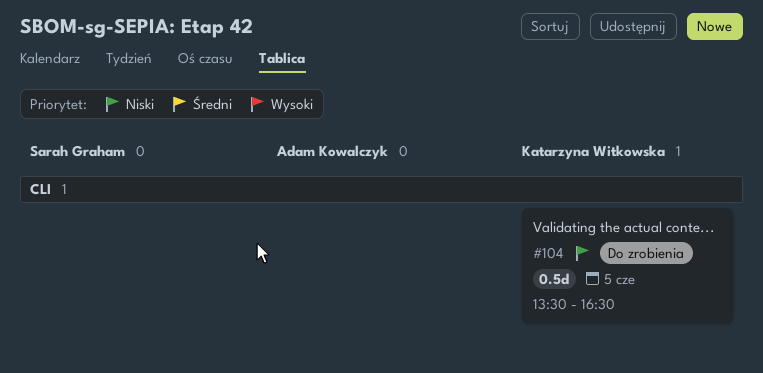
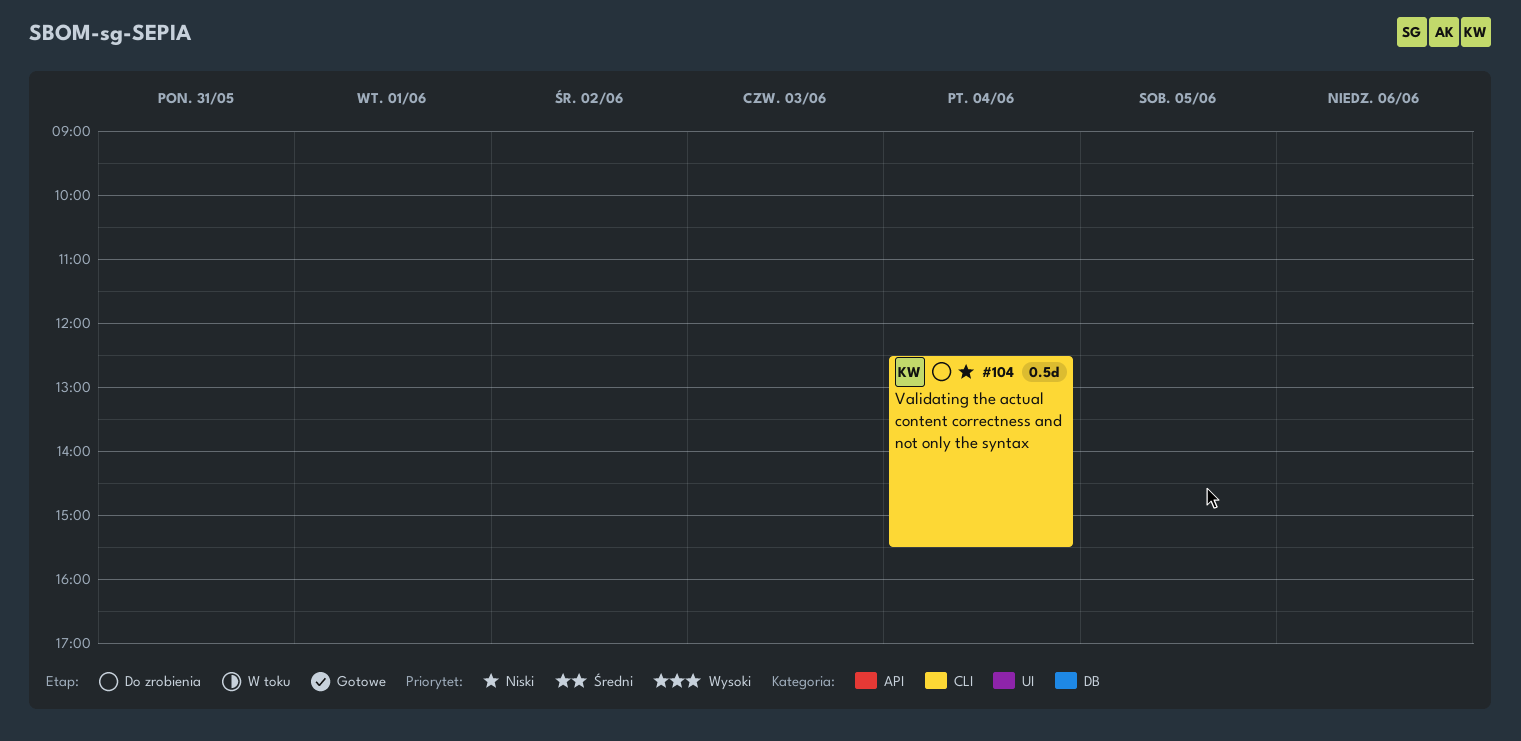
#104, day: Jun 5 -> Jun 4
#104, begins: 13:30 -> 12:30
#104, ends: 16:30 -> 15:30

